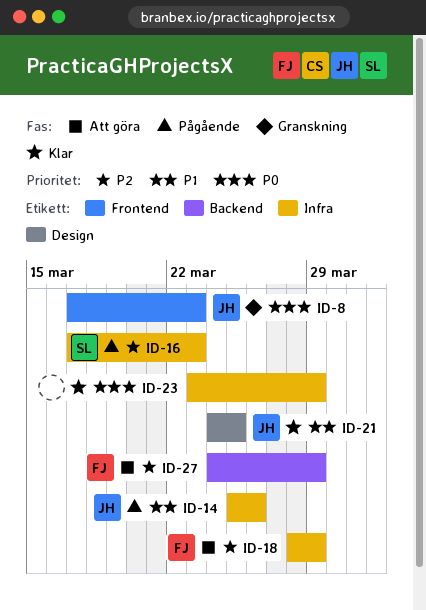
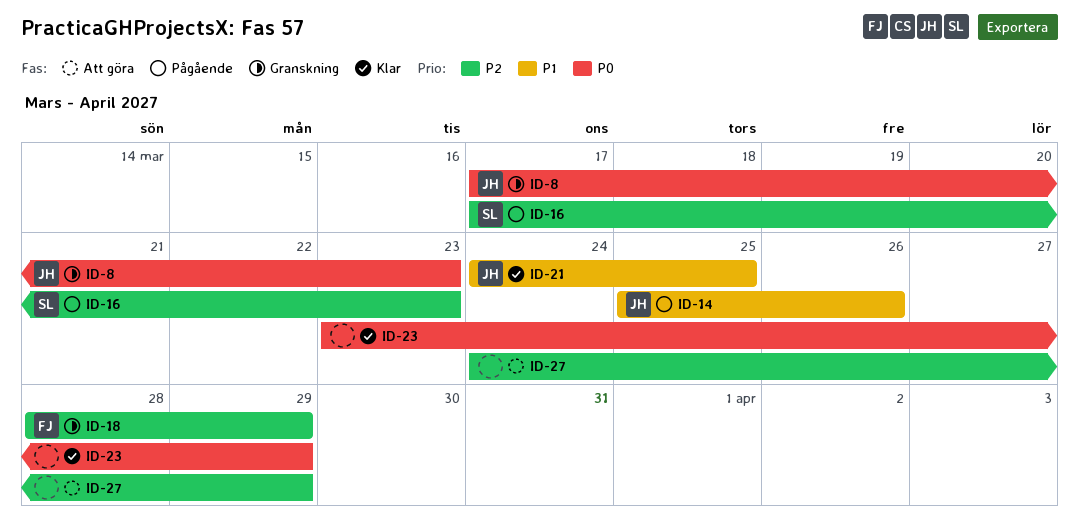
ID-18, status: Att göra -> Granskning
ID-27, owner: FJ -> none

